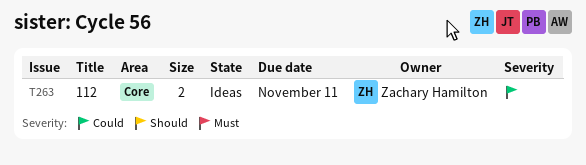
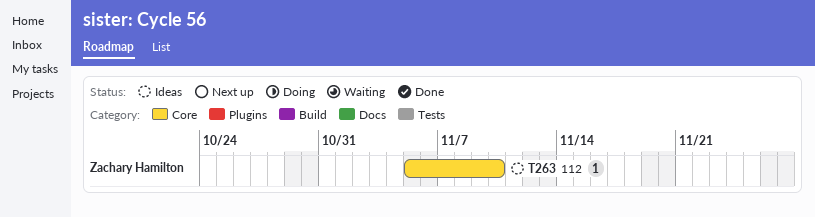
T263, estimate: 2 -> 1
T263, due: Nov 11 -> Nov 10

